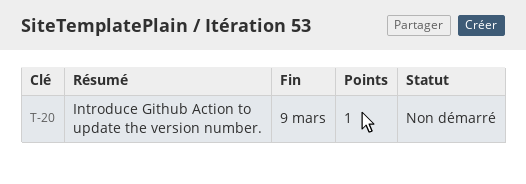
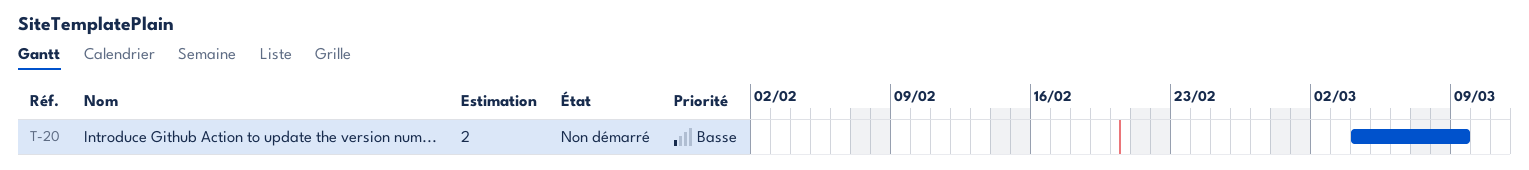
T-20, estimate: 1 -> 2

